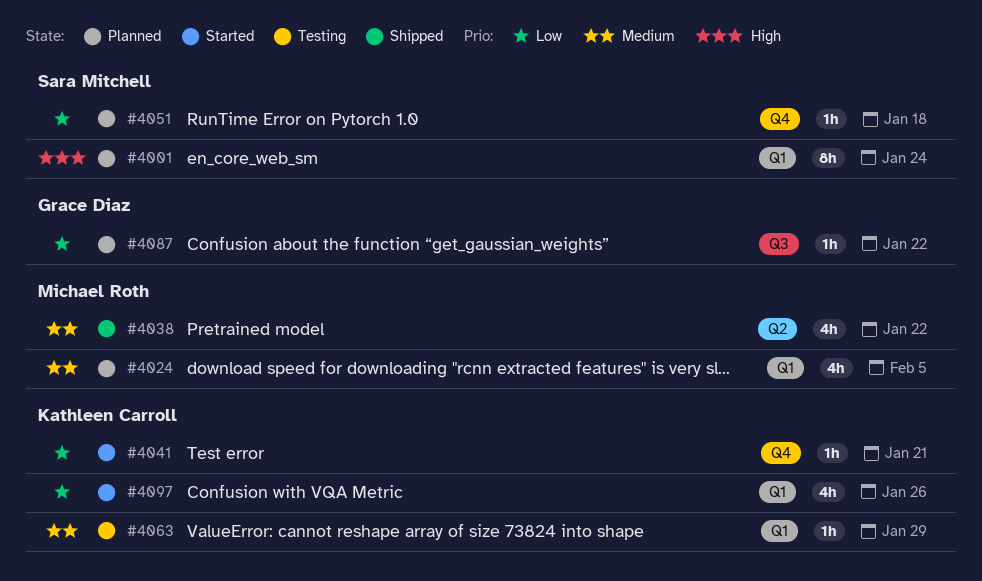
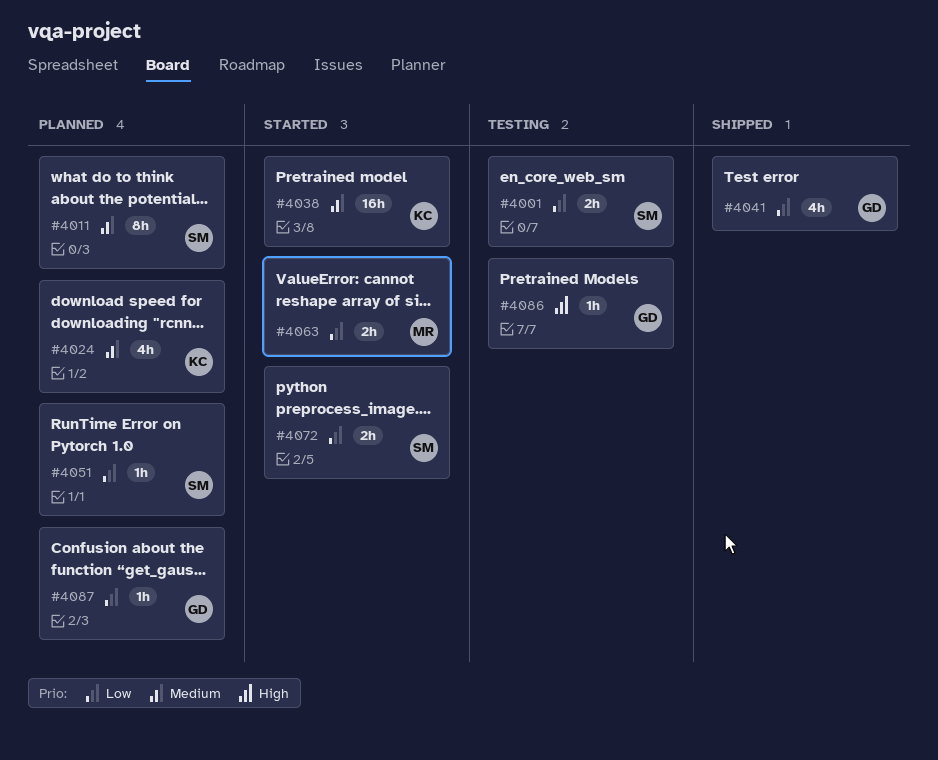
#4001, status: Planned -> Testing
#4001, priority: High -> Low
#4001, estimate: 8h -> 2h
#4011: none -> present
#4024, owner: Michael Roth -> Kathleen Carroll
#4038, status: Shipped -> Started
#4038, owner: Michael Roth -> Kathleen Carroll
#4038, estimate: 4h -> 16h
#4041, status: Started -> Shipped
#4041, owner: Kathleen Carroll -> Grace Diaz
#4041, estimate: 1h -> 4h
#4063, status: Testing -> Started
#4063, owner: Kathleen Carroll -> Michael Roth
#4063, priority: Medium -> Low
#4063, estimate: 1h -> 2h
#4072: none -> present
#4086: none -> present
#4097: present -> none

